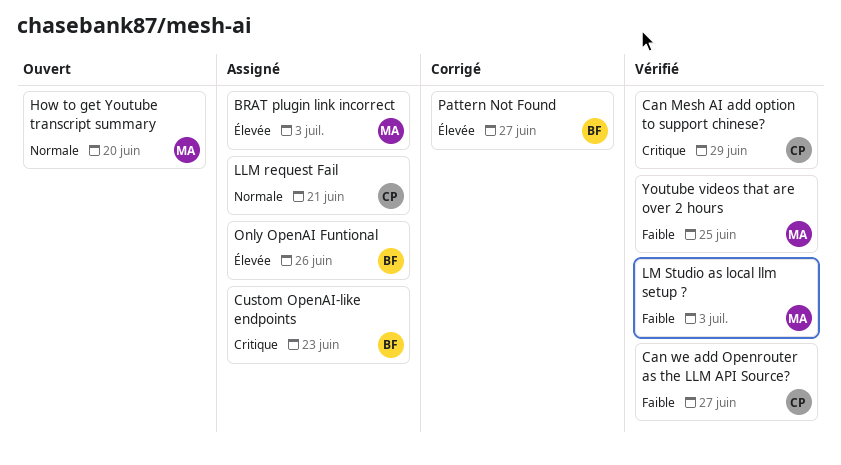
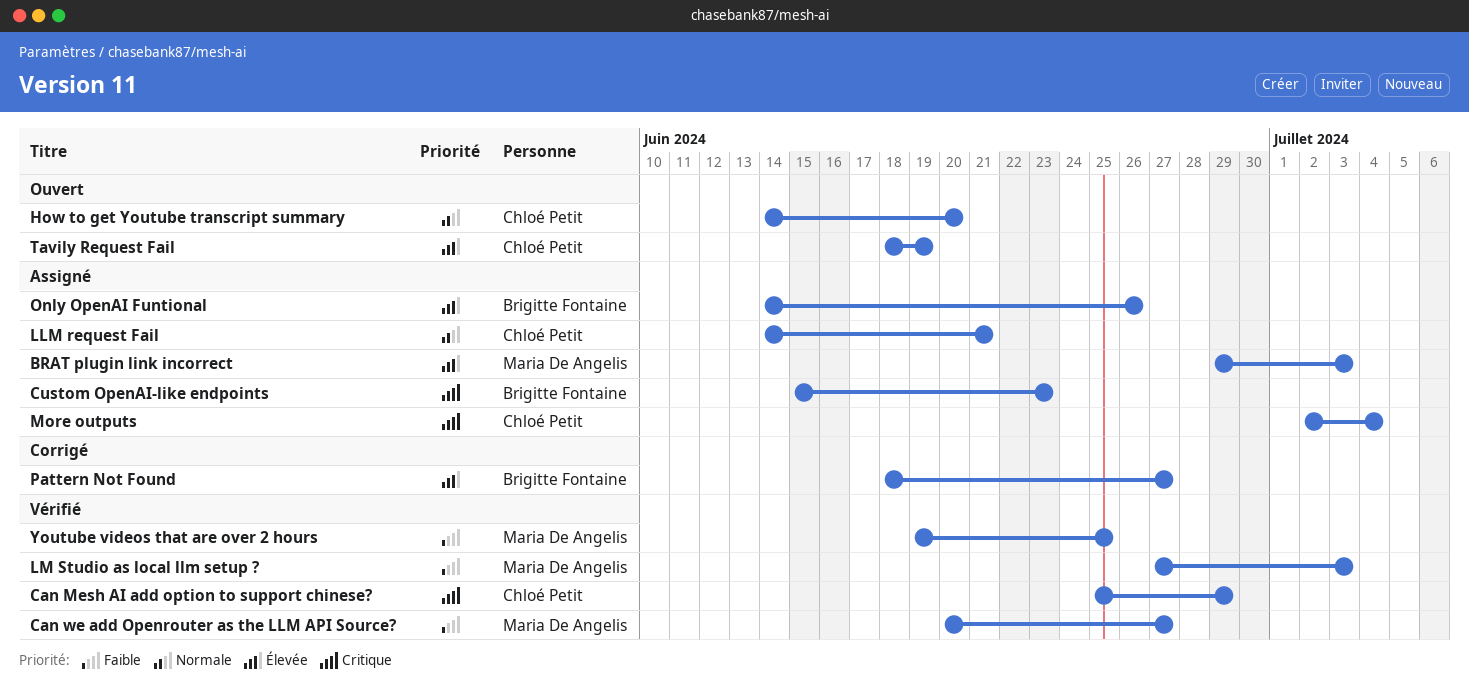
Can we add Openrouter as the LLM API Source?, owner: Chloé Petit -> Maria De Angelis
How to get Youtube transcript summary, owner: Maria De Angelis -> Chloé Petit
More outputs: none -> present
Tavily Request Fail: none -> present

